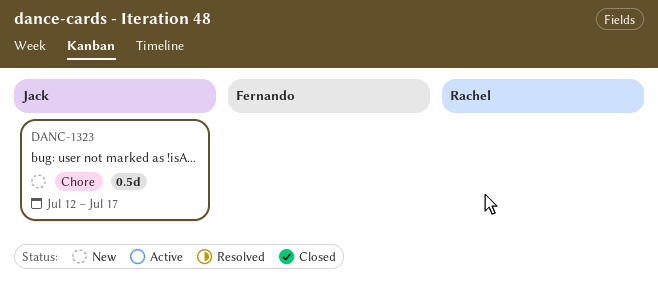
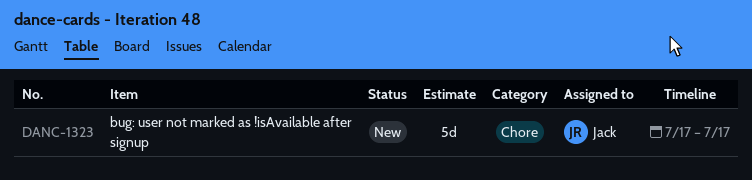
DANC-1323, estimate: 0.5d -> 5d
DANC-1323, start: Jul 12 -> Jul 17

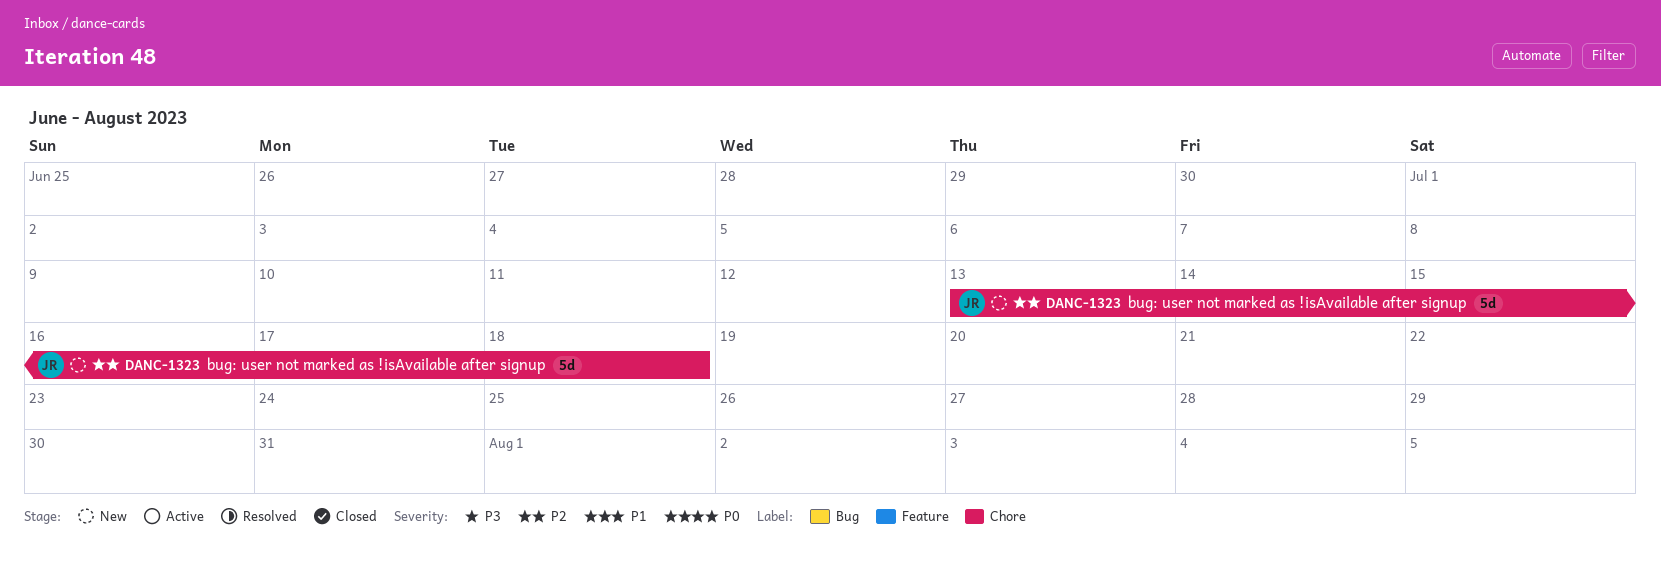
DANC-1323, start: Jul 17 -> Jul 13
DANC-1323, due: Jul 17 -> Jul 18

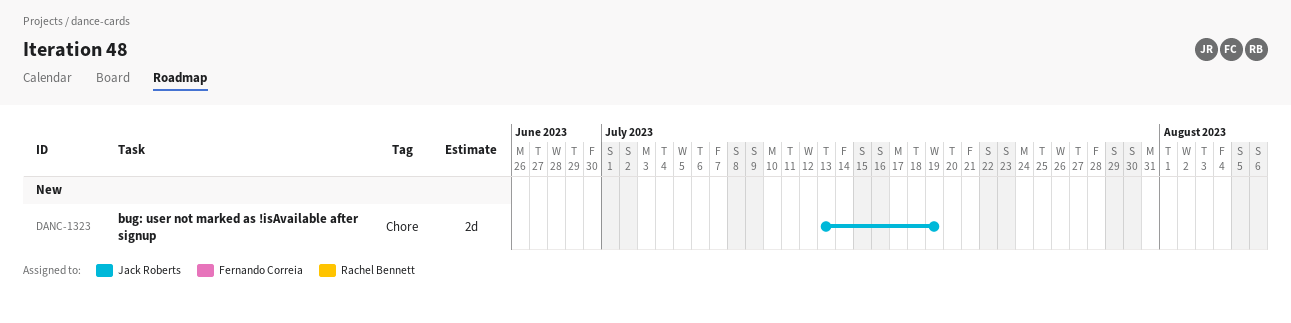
DANC-1323, estimate: 5d -> 2d
DANC-1323, due: Jul 18 -> Jul 19

